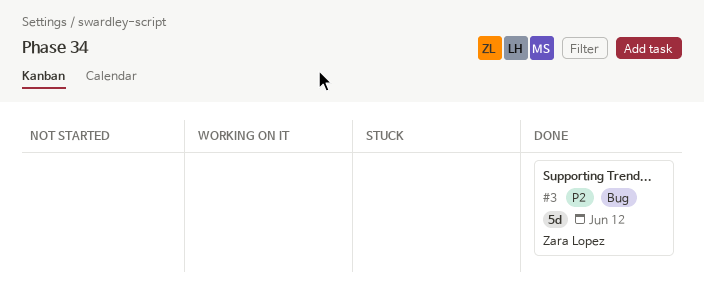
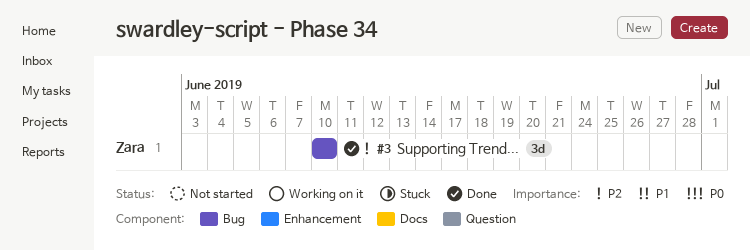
#3, estimate: 5d -> 3d
#3, due: Jun 12 -> Jun 10

